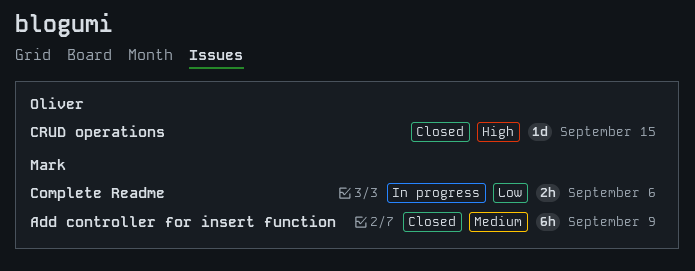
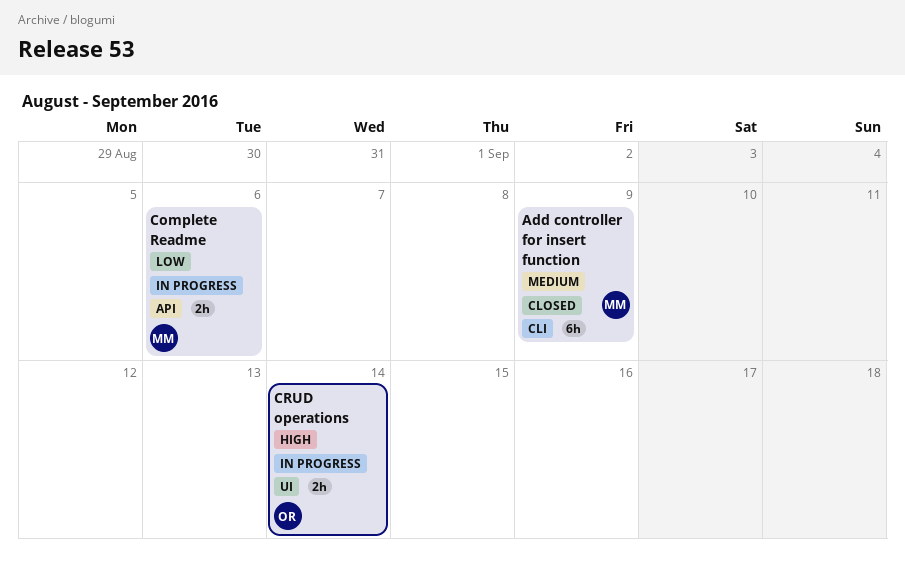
CRUD operations, status: Closed -> In progress
CRUD operations, estimate: 1d -> 2h
CRUD operations, due: Sep 15 -> Sep 14

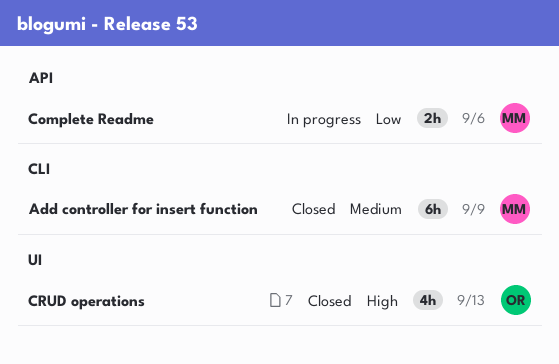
CRUD operations, status: In progress -> Closed
CRUD operations, estimate: 2h -> 4h
CRUD operations, due: Sep 14 -> Sep 13

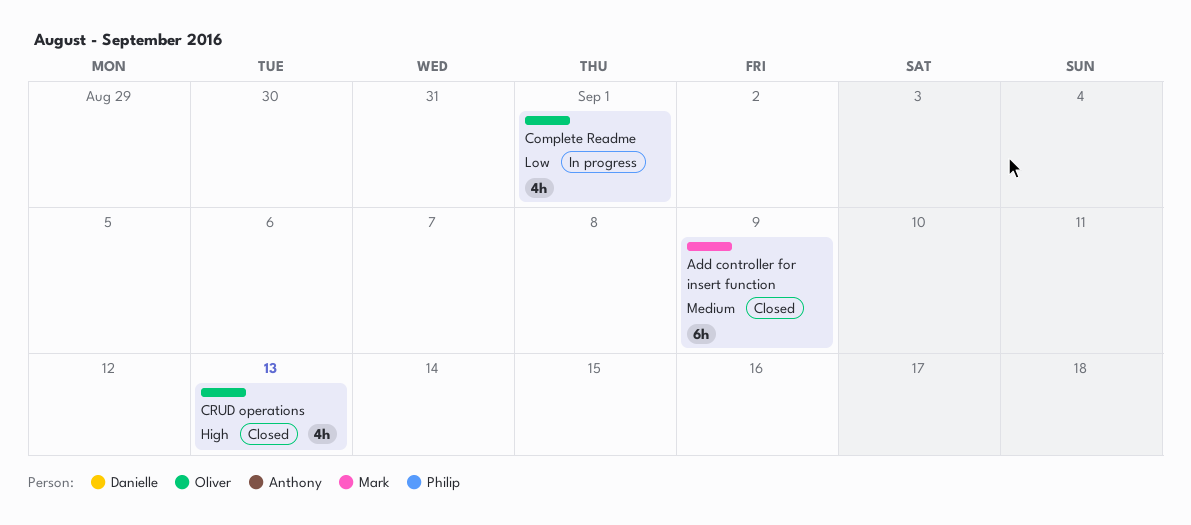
Complete Readme, owner: Mark -> Oliver
Complete Readme, estimate: 2h -> 4h
Complete Readme, due: Sep 6 -> Sep 1

